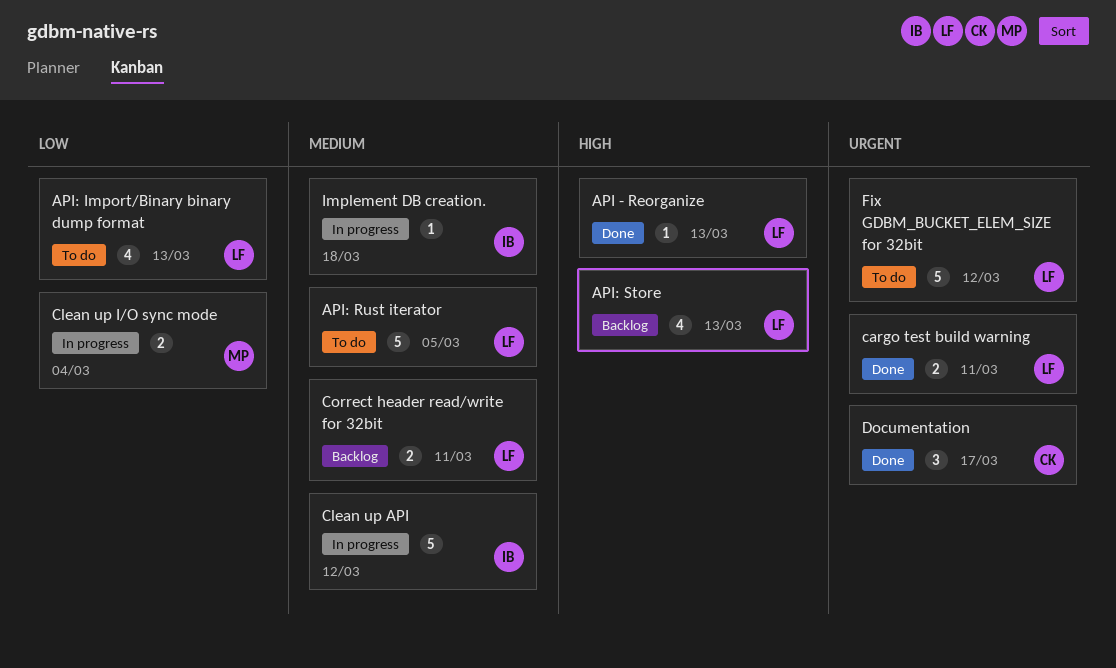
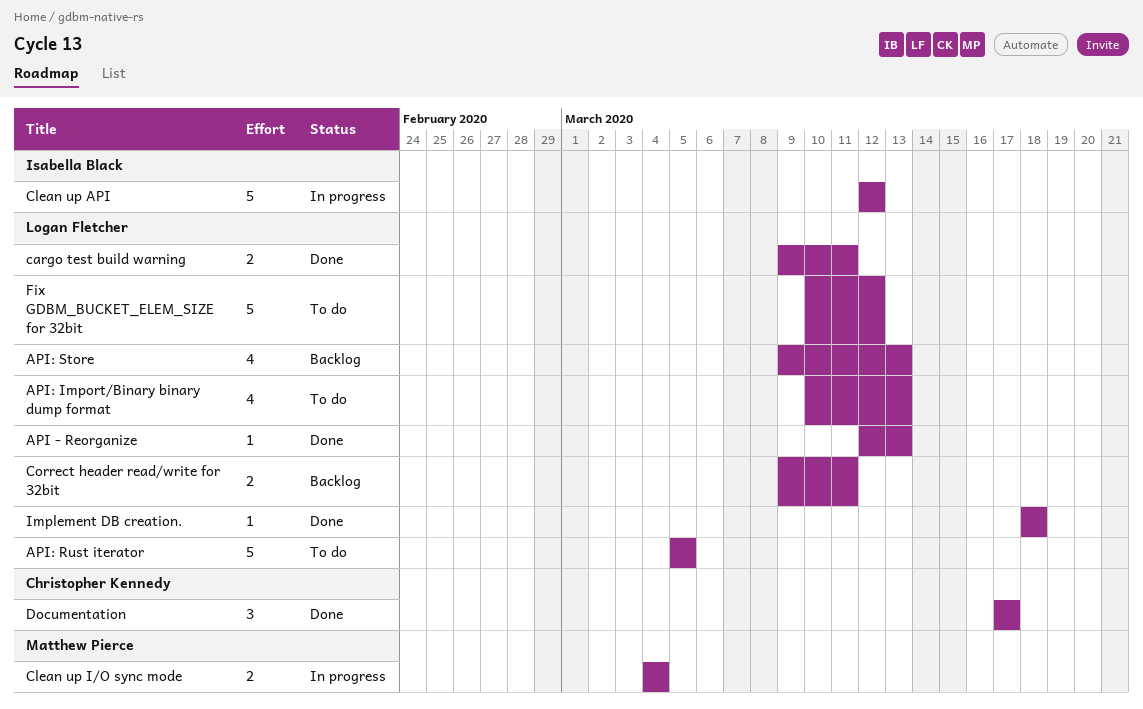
Implement DB creation., status: In progress -> Done
Implement DB creation., owner: Isabella Black -> Logan Fletcher

